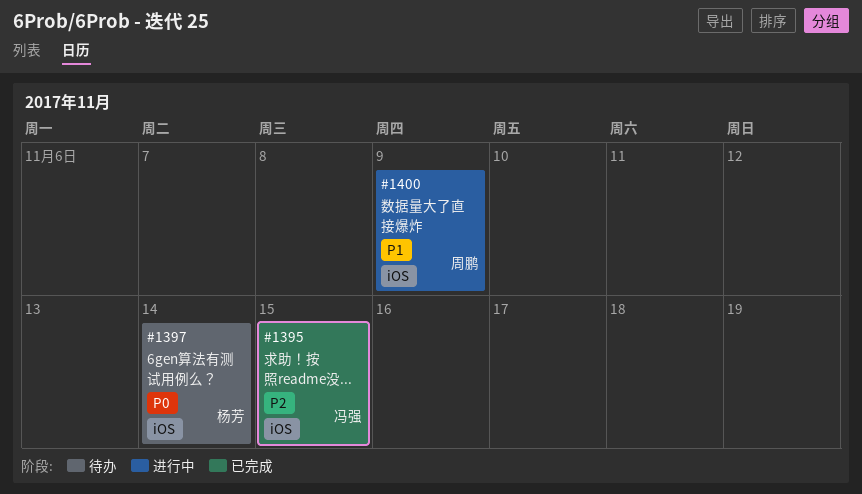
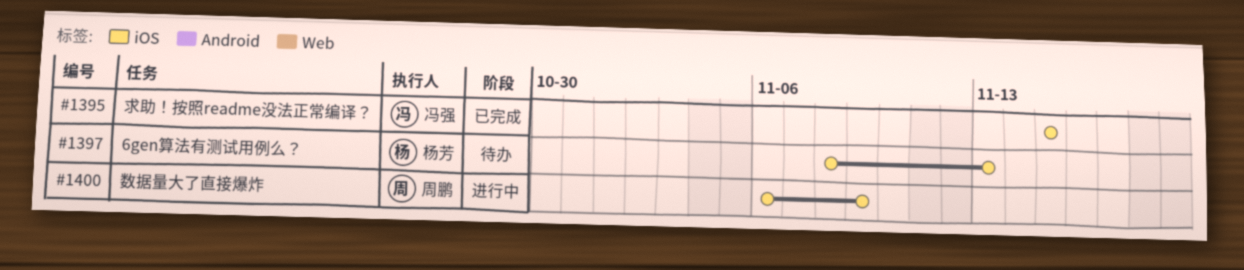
#1397, due: Nov 14 -> Nov 13

